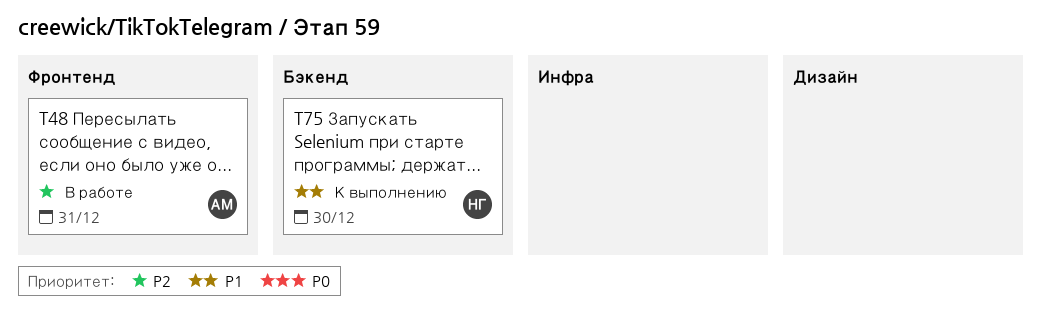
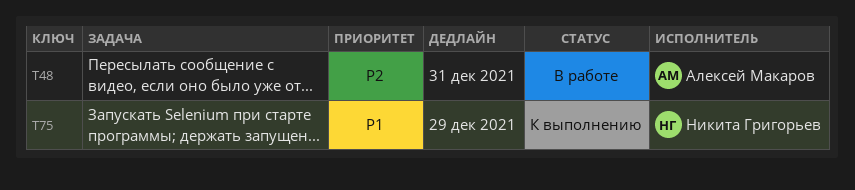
T75, due: Dec 30 -> Dec 29

